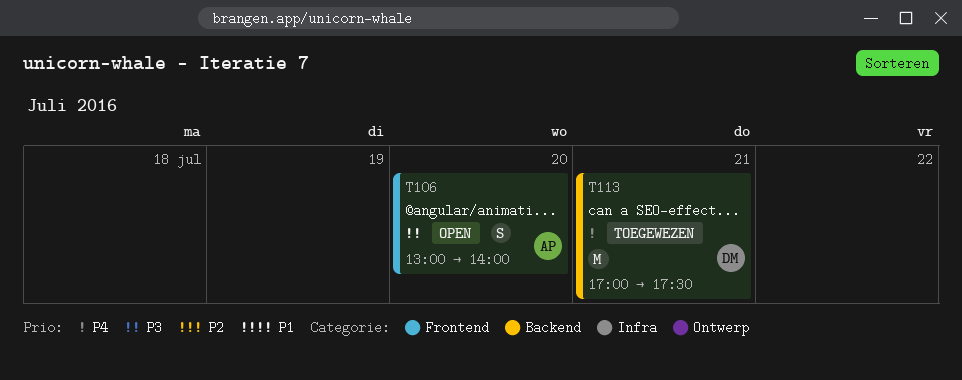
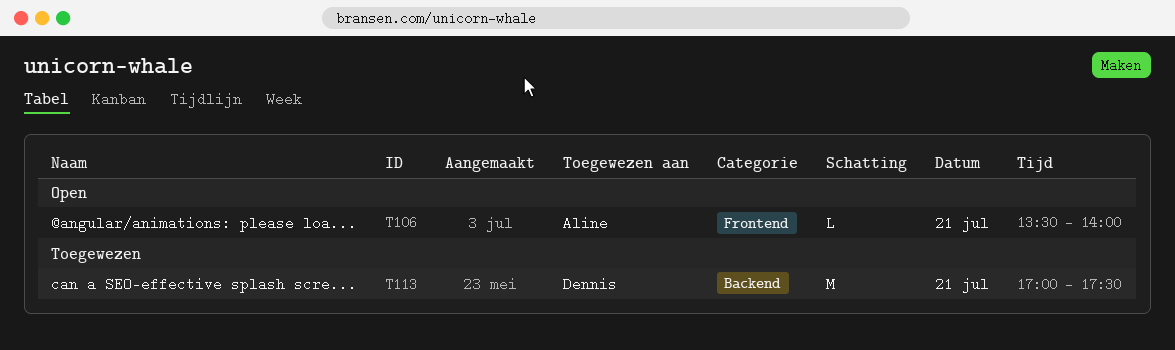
T106, estimate: S -> L
T106, day: Jul 20 -> Jul 21
T106, begins: 13:00 -> 13:30

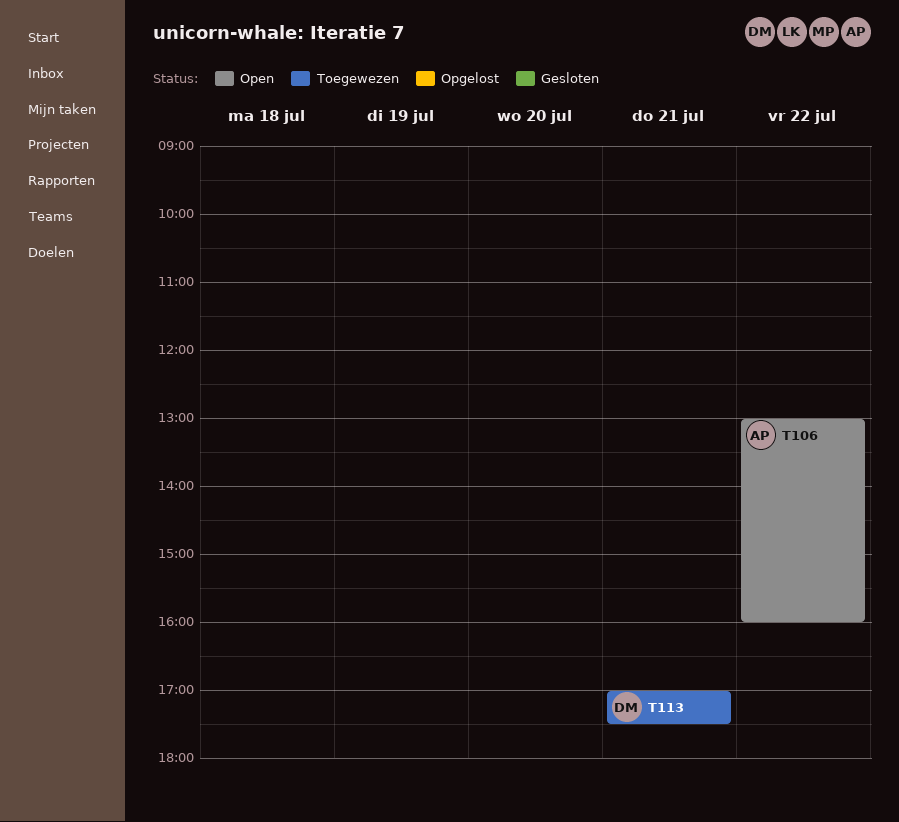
T106, day: Jul 21 -> Jul 22
T106, begins: 13:30 -> 13:00
T106, ends: 14:00 -> 16:00

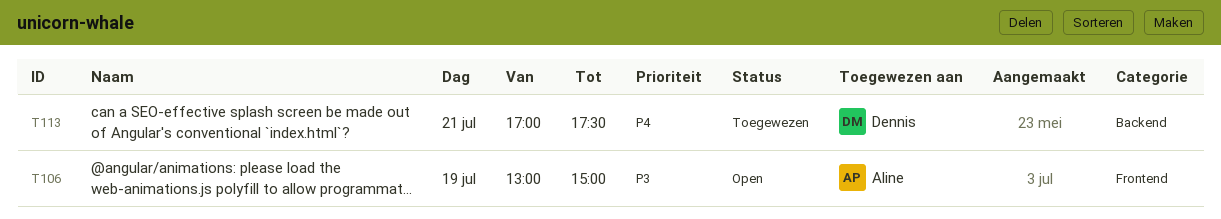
T106, day: Jul 22 -> Jul 19
T106, ends: 16:00 -> 15:00

